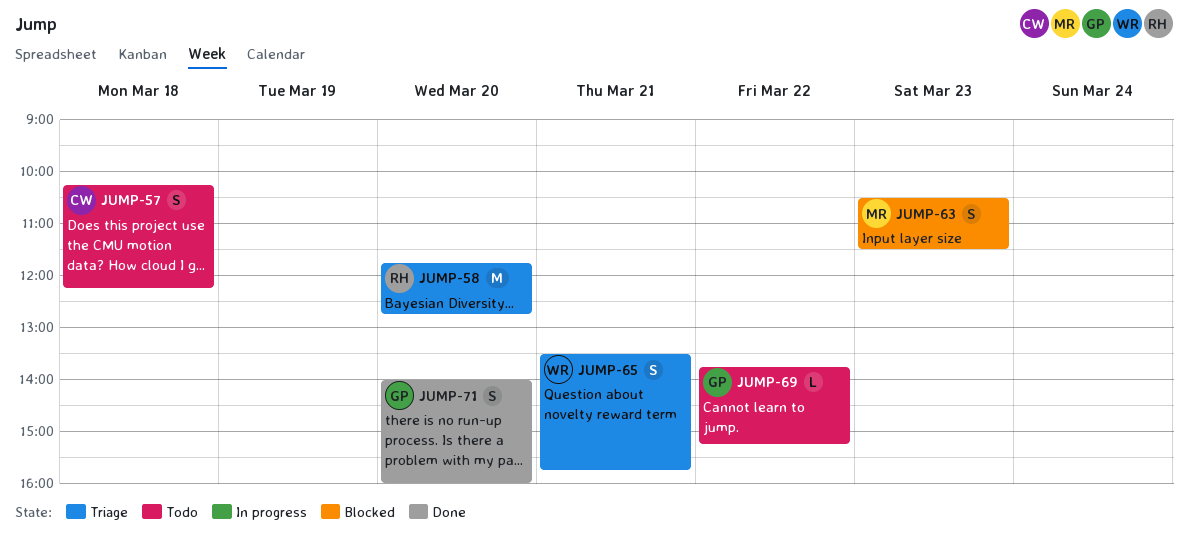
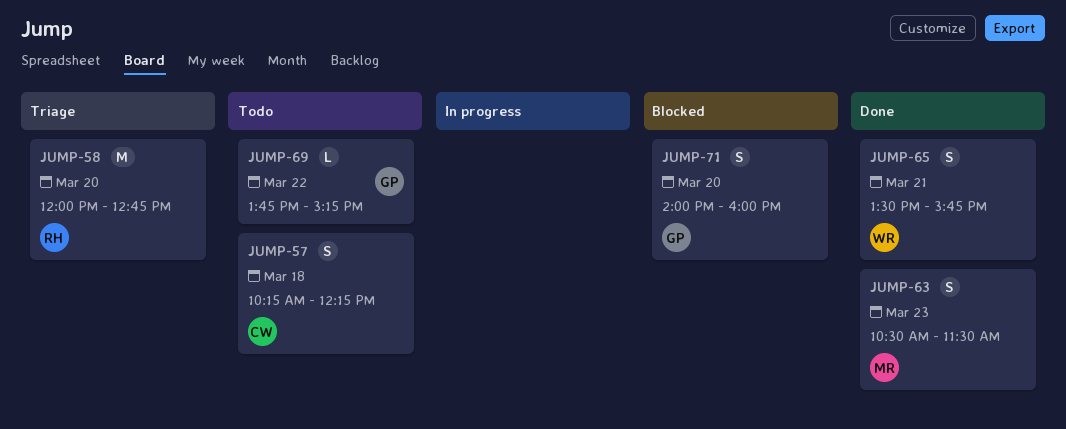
JUMP-58, begins: 11:45 -> 12:00
JUMP-63, status: Blocked -> Done
JUMP-65, status: Triage -> Done
JUMP-71, status: Done -> Blocked

